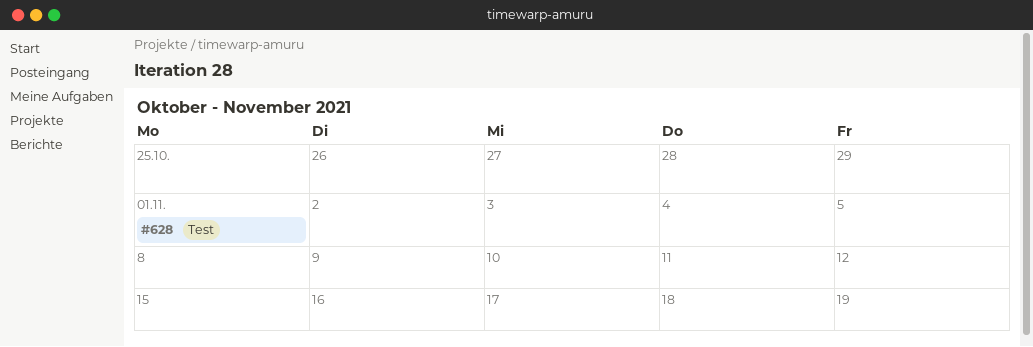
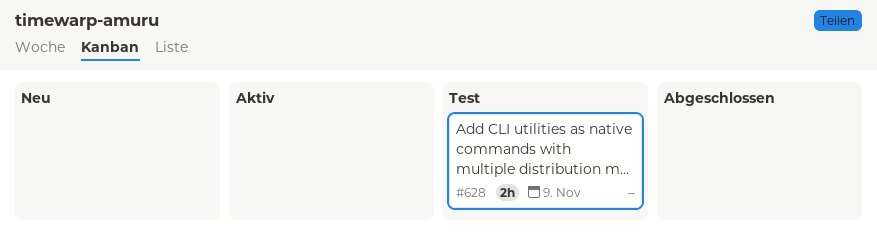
#628, due: Nov 1 -> Nov 9

